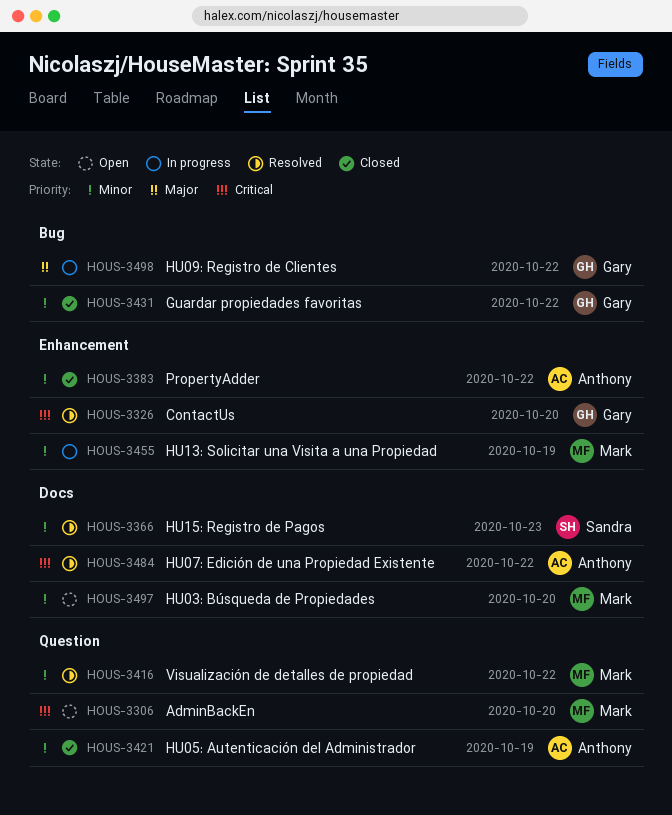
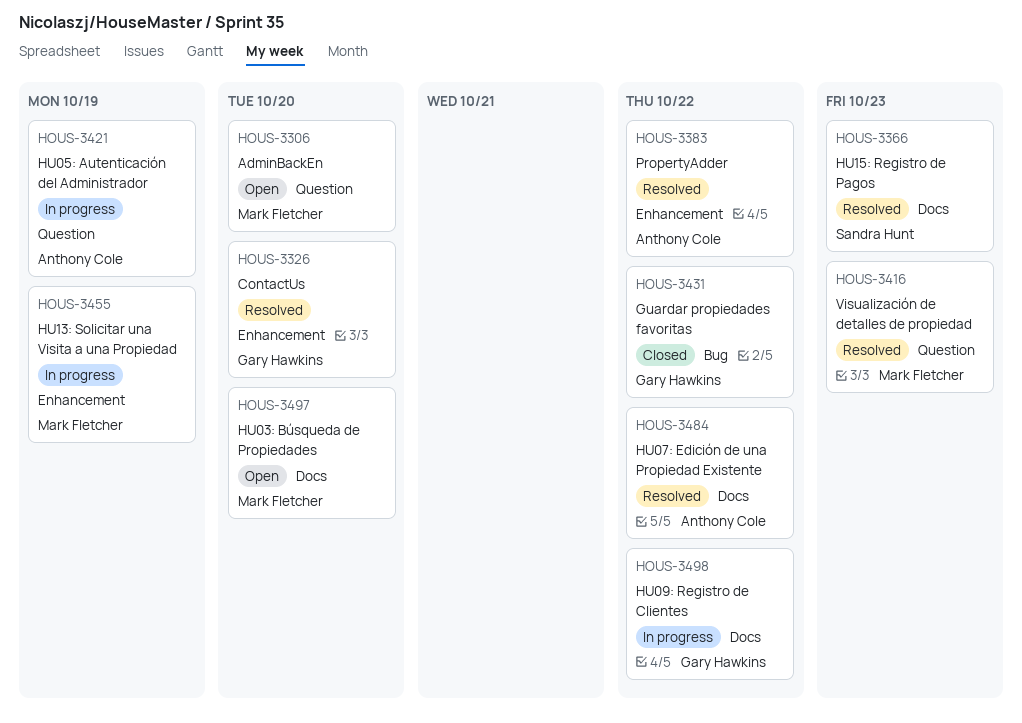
HOUS-3383, status: Closed -> Resolved
HOUS-3416, due: Oct 22 -> Oct 23
HOUS-3421, status: Closed -> In progress
HOUS-3498, label: Bug -> Docs

